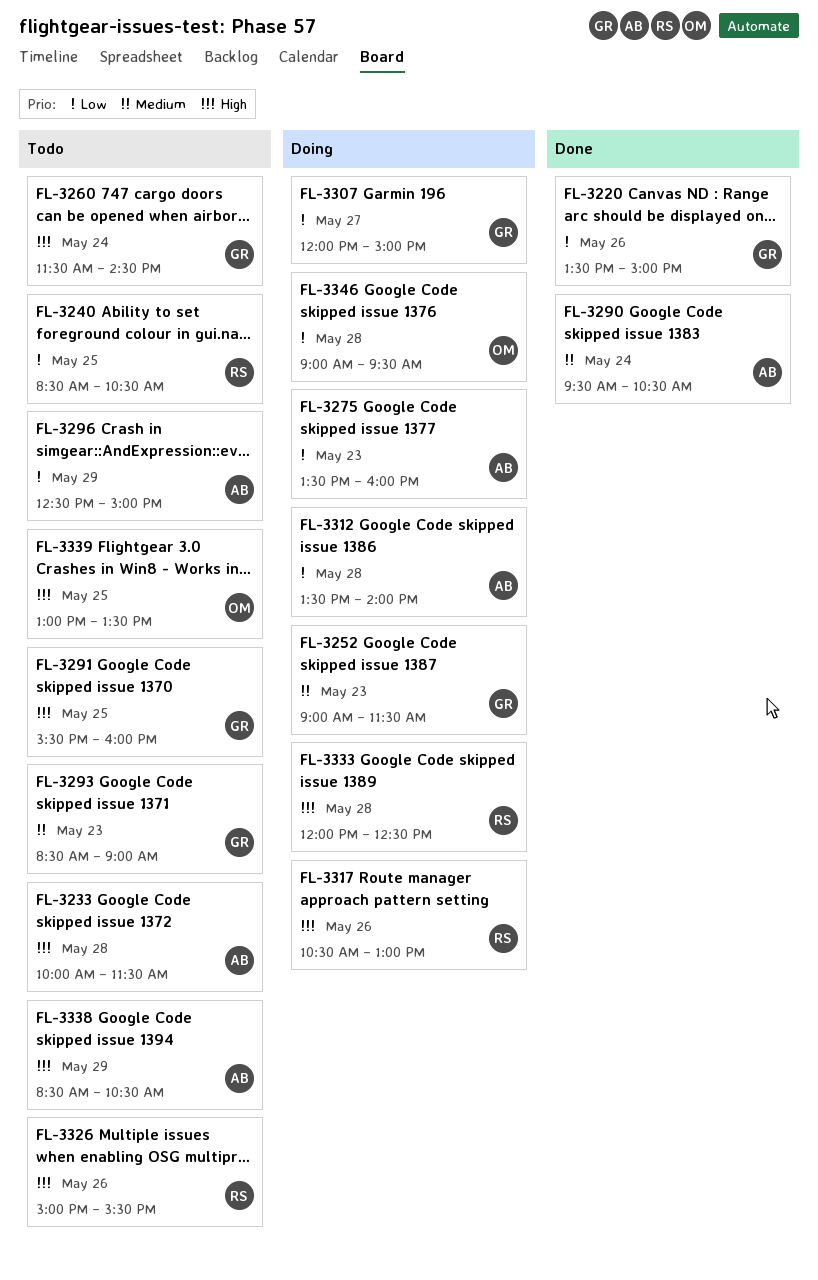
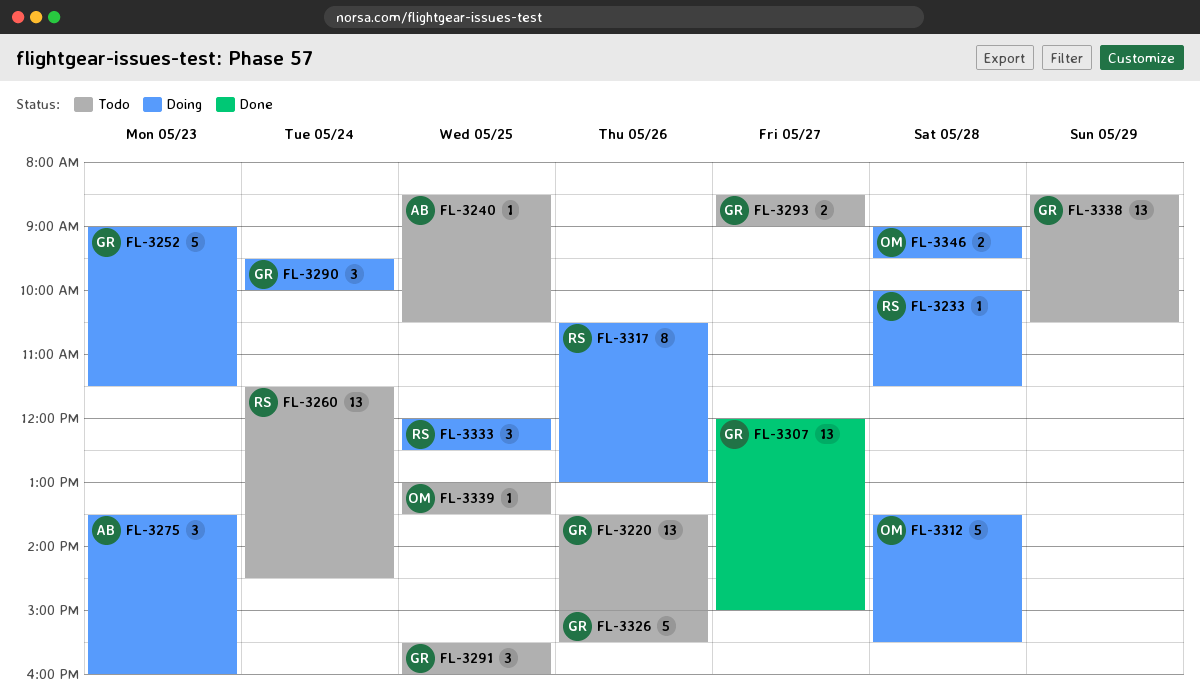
FL-3220, status: Done -> Todo
FL-3233, status: Todo -> Doing
FL-3233, owner: AB -> RS
FL-3240, owner: RS -> AB
FL-3260, owner: GR -> RS
FL-3290, status: Done -> Doing
FL-3290, owner: AB -> GR
FL-3290, ends: 10:30 -> 10:00
FL-3293, day: May 23 -> May 27
FL-3296: present -> none
FL-3307, status: Doing -> Done
FL-3312, owner: AB -> OM
FL-3312, ends: 14:00 -> 15:30
FL-3326, owner: RS -> GR
FL-3333, day: May 28 -> May 25
FL-3338, owner: AB -> GR

